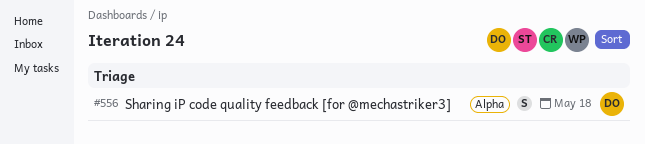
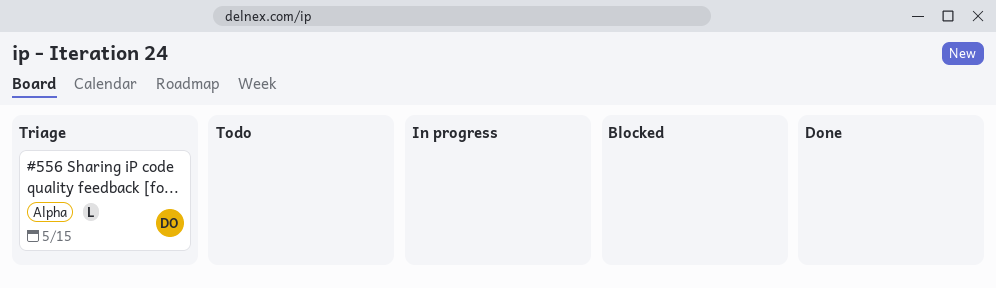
#556, estimate: S -> L
#556, due: May 18 -> May 15

